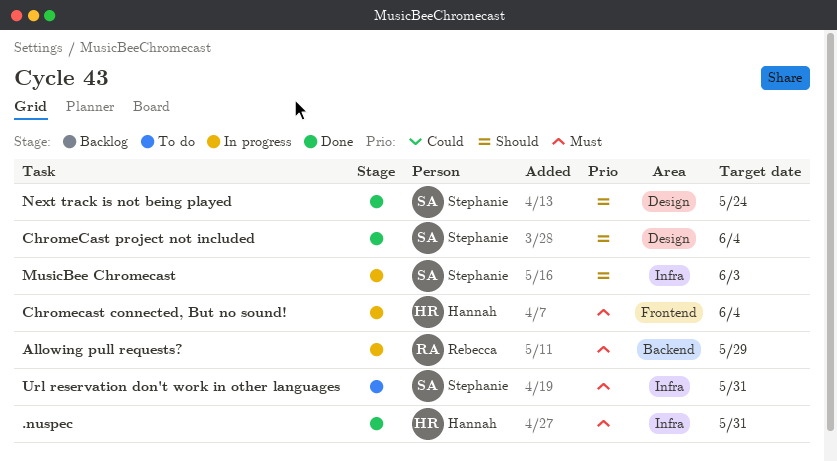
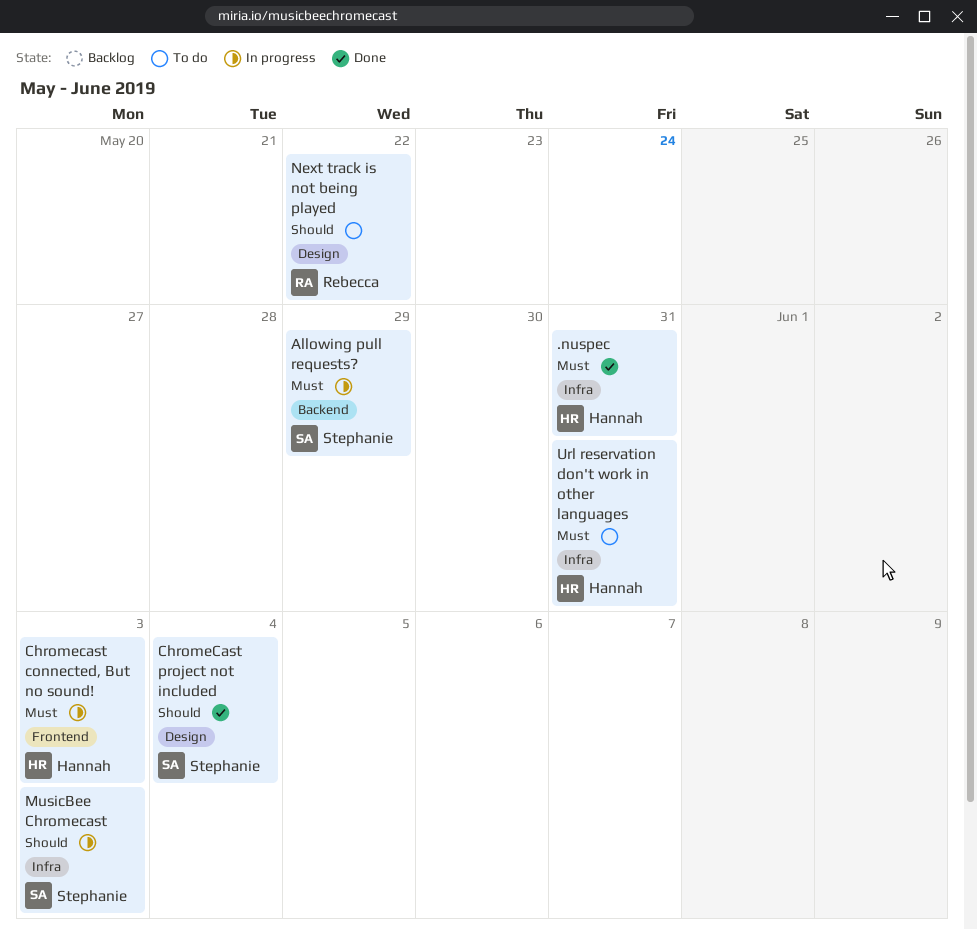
Allowing pull requests?, owner: Rebecca -> Stephanie
Chromecast connected, But no sound!, due: Jun 4 -> Jun 3
Next track is not being played, status: Done -> To do
Next track is not being played, owner: Stephanie -> Rebecca
Next track is not being played, due: May 24 -> May 22
Url reservation don't work in other languages, owner: Stephanie -> Hannah

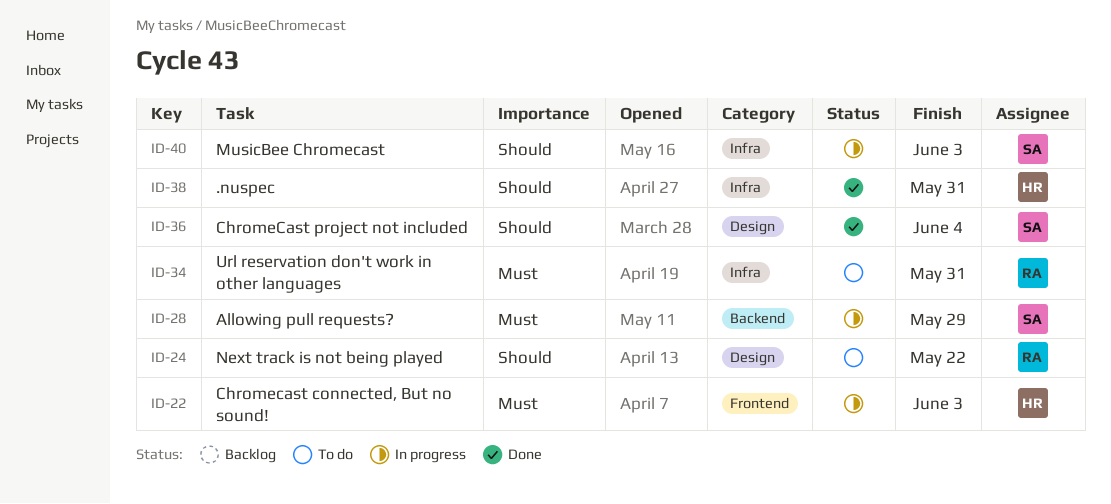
.nuspec, priority: Must -> Should
Url reservation don't work in other languages, owner: Hannah -> Rebecca

